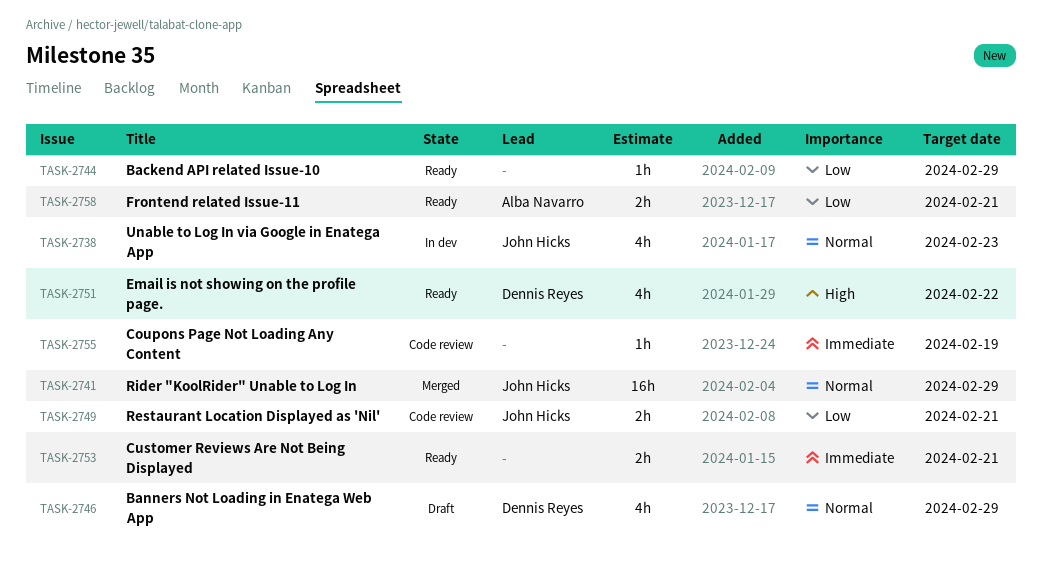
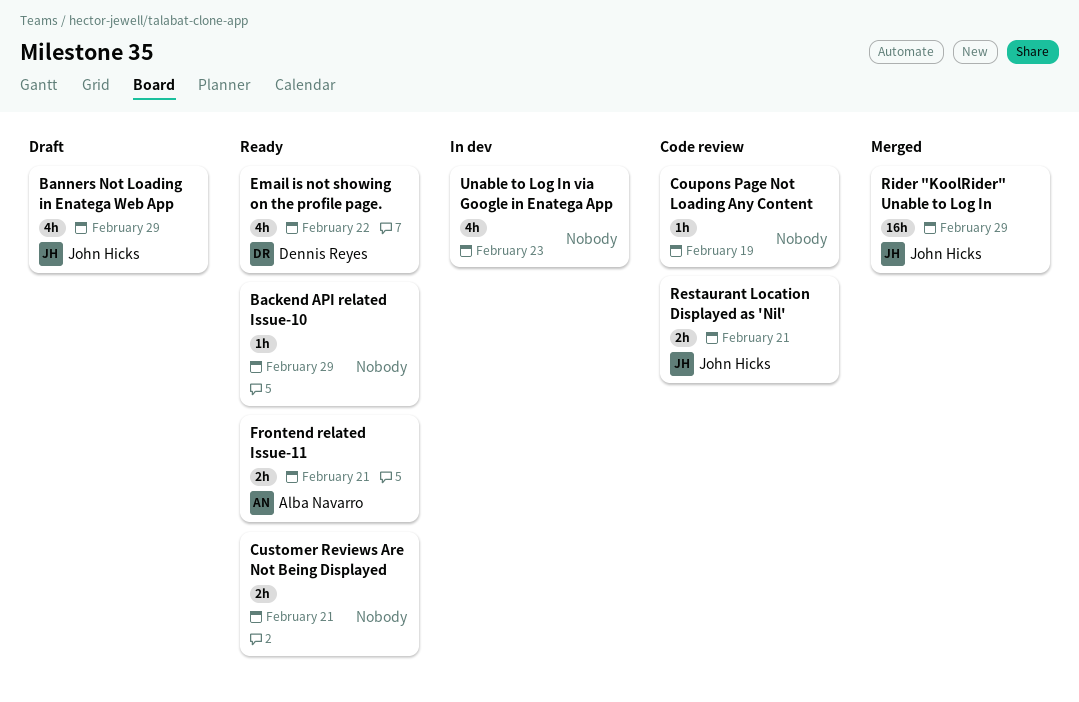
Banners Not Loading in Enatega Web App, owner: Dennis Reyes -> John Hicks
Unable to Log In via Google in Enatega App, owner: John Hicks -> none

